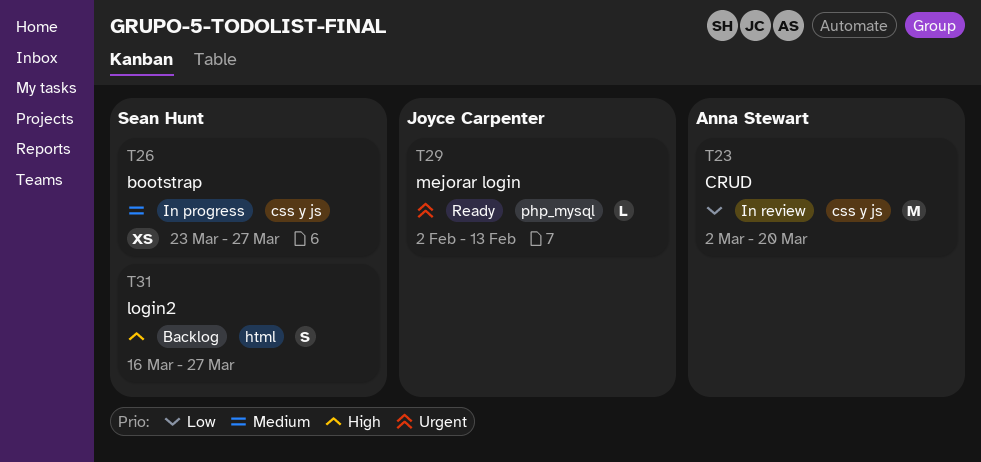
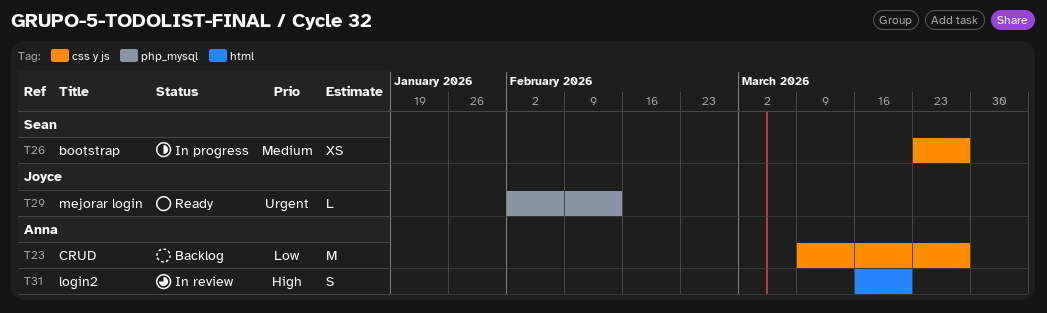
T23, status: In review -> Backlog
T23, start: Mar 2 -> Mar 9
T23, due: Mar 20 -> Mar 27
T31, status: Backlog -> In review
T31, owner: Sean Hunt -> Anna Stewart
T31, due: Mar 27 -> Mar 20

